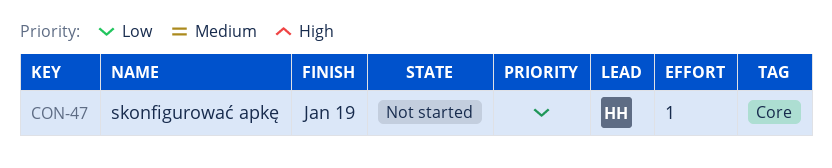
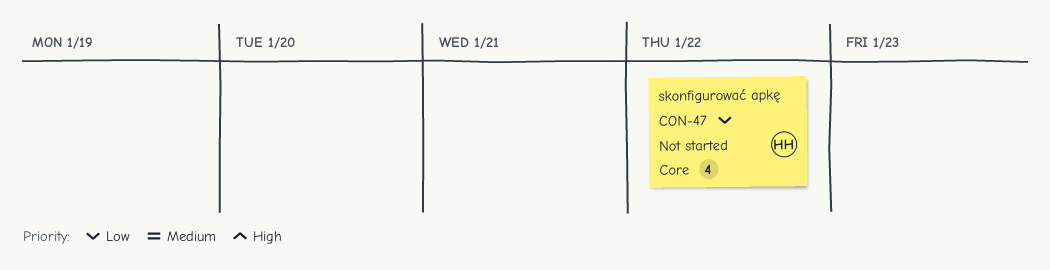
CON-47, estimate: 1 -> 4
CON-47, due: Jan 19 -> Jan 22

